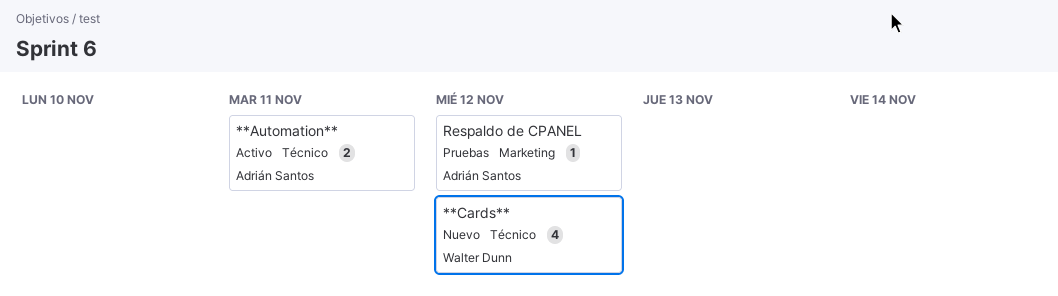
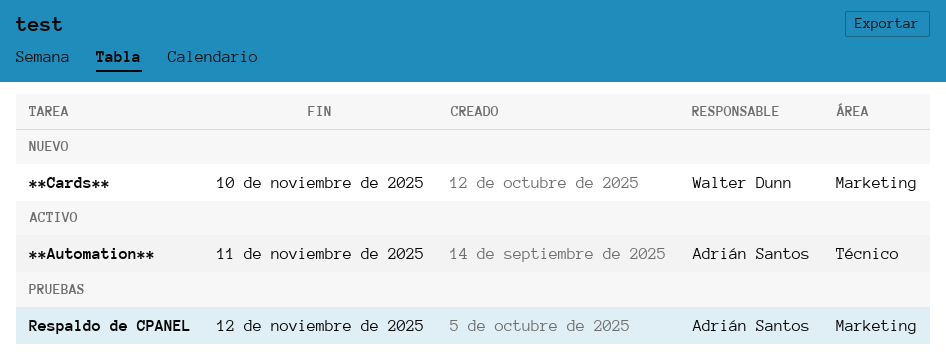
**Cards**, label: Técnico -> Marketing
**Cards**, due: Nov 12 -> Nov 10

